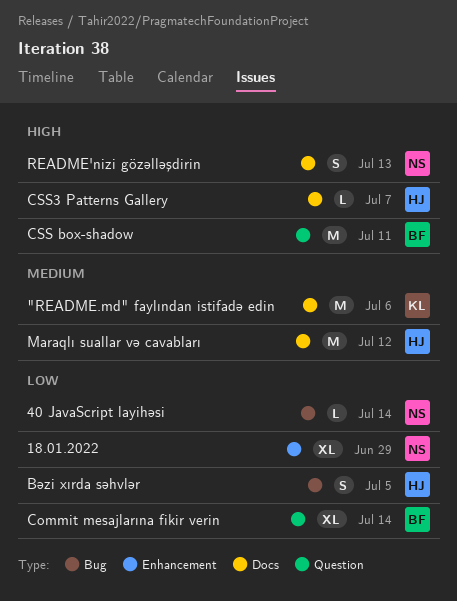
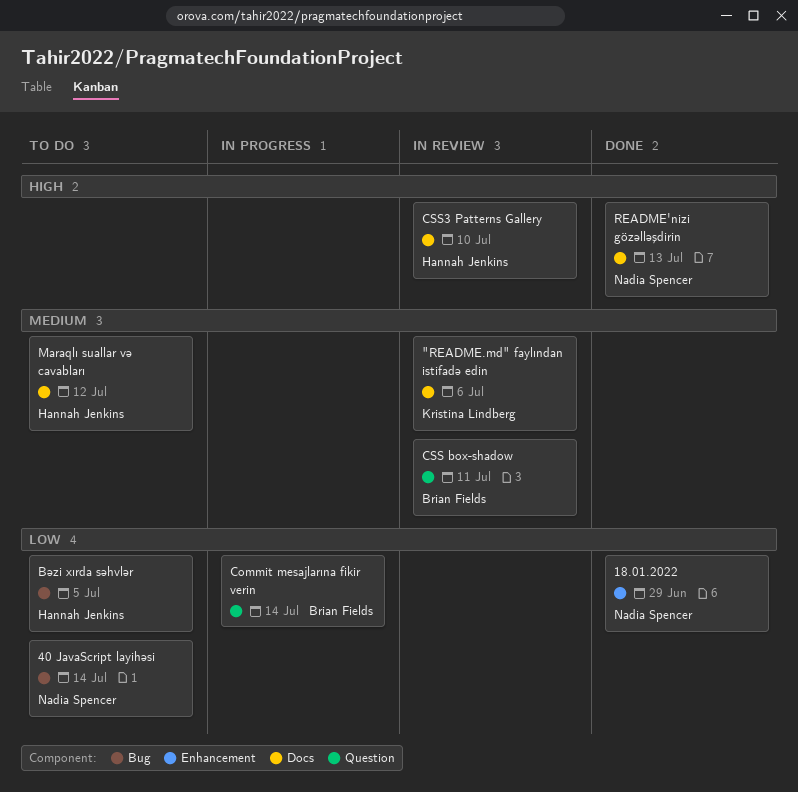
CSS box-shadow, priority: High -> Medium
CSS3 Patterns Gallery, due: Jul 7 -> Jul 10

